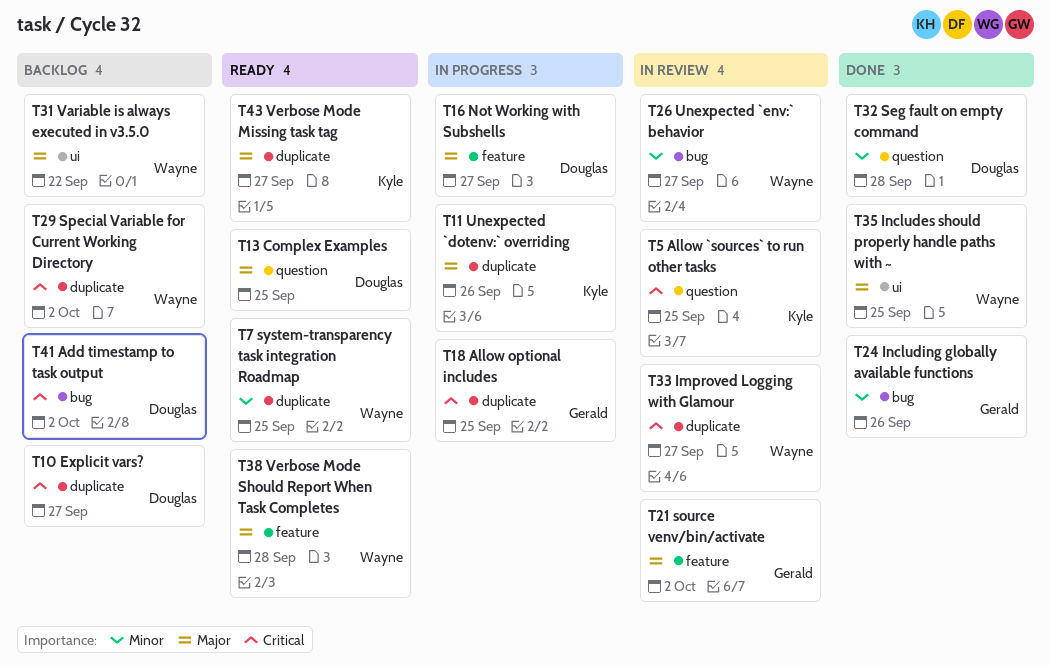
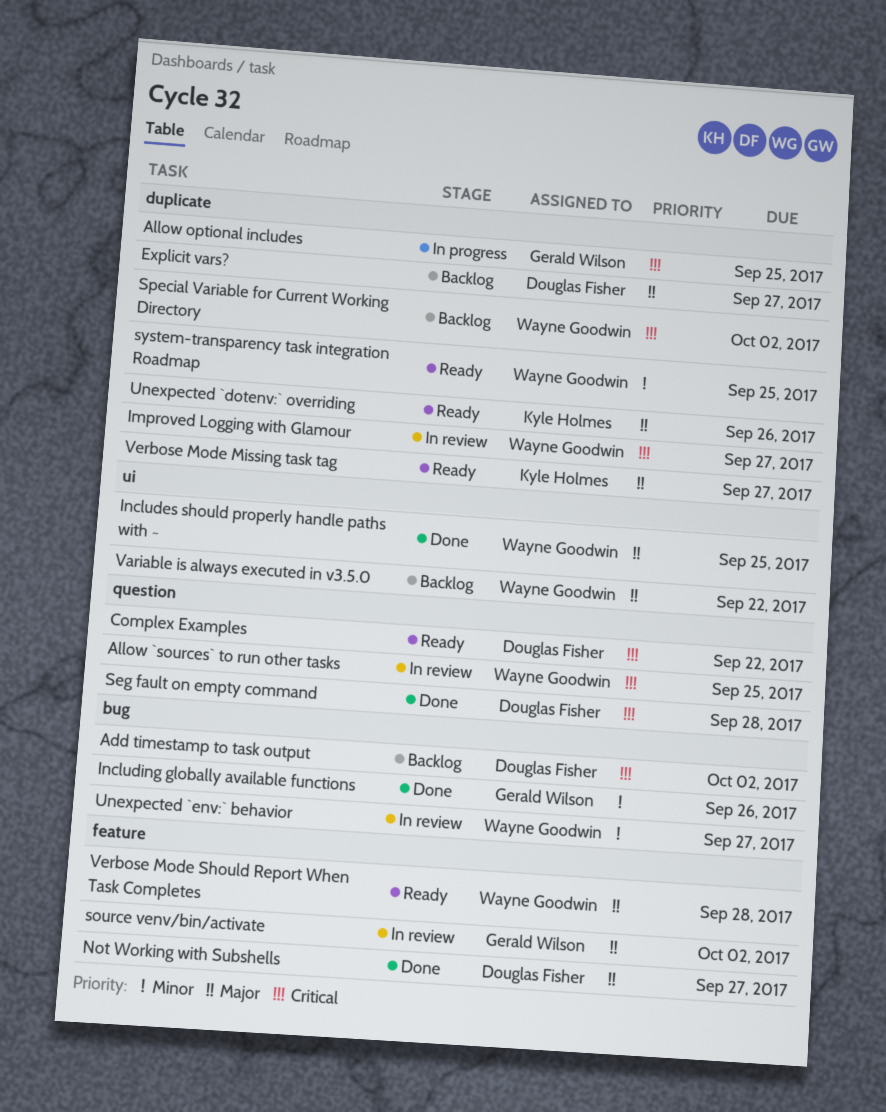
Allow `sources` to run other tasks, owner: Kyle Holmes -> Wayne Goodwin
Complex Examples, priority: Major -> Critical
Complex Examples, due: Sep 25 -> Sep 22
Explicit vars?, priority: Critical -> Major
Not Working with Subshells, status: In progress -> Done
Seg fault on empty command, priority: Minor -> Critical
Unexpected `dotenv:` overriding, status: In progress -> Ready

